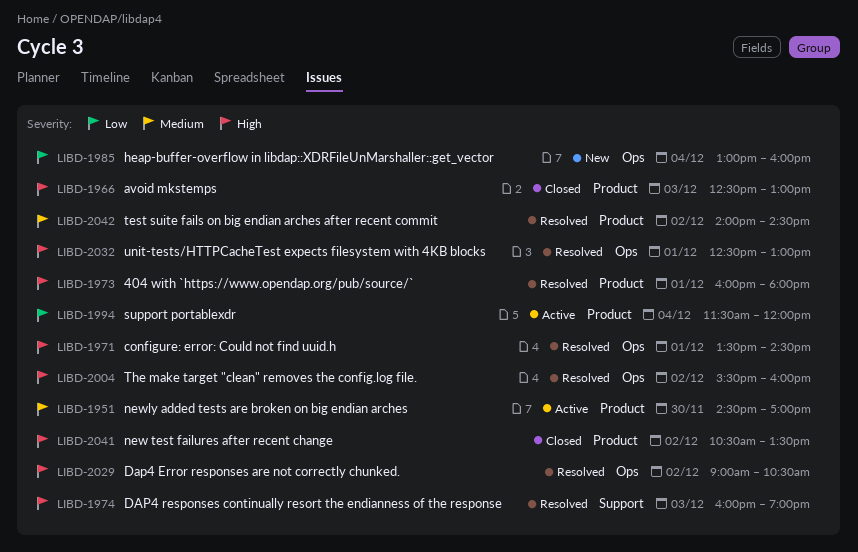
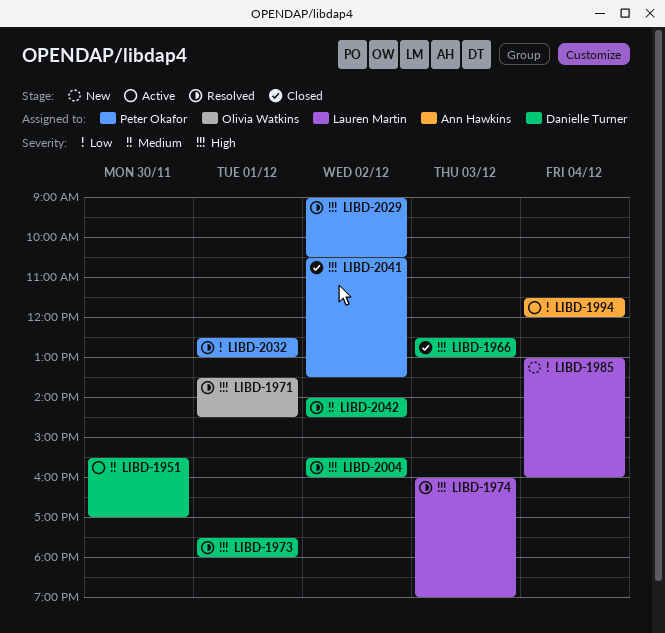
LIBD-1951, begins: 14:30 -> 15:30
LIBD-1973, begins: 16:00 -> 17:30
LIBD-2032, priority: High -> Low

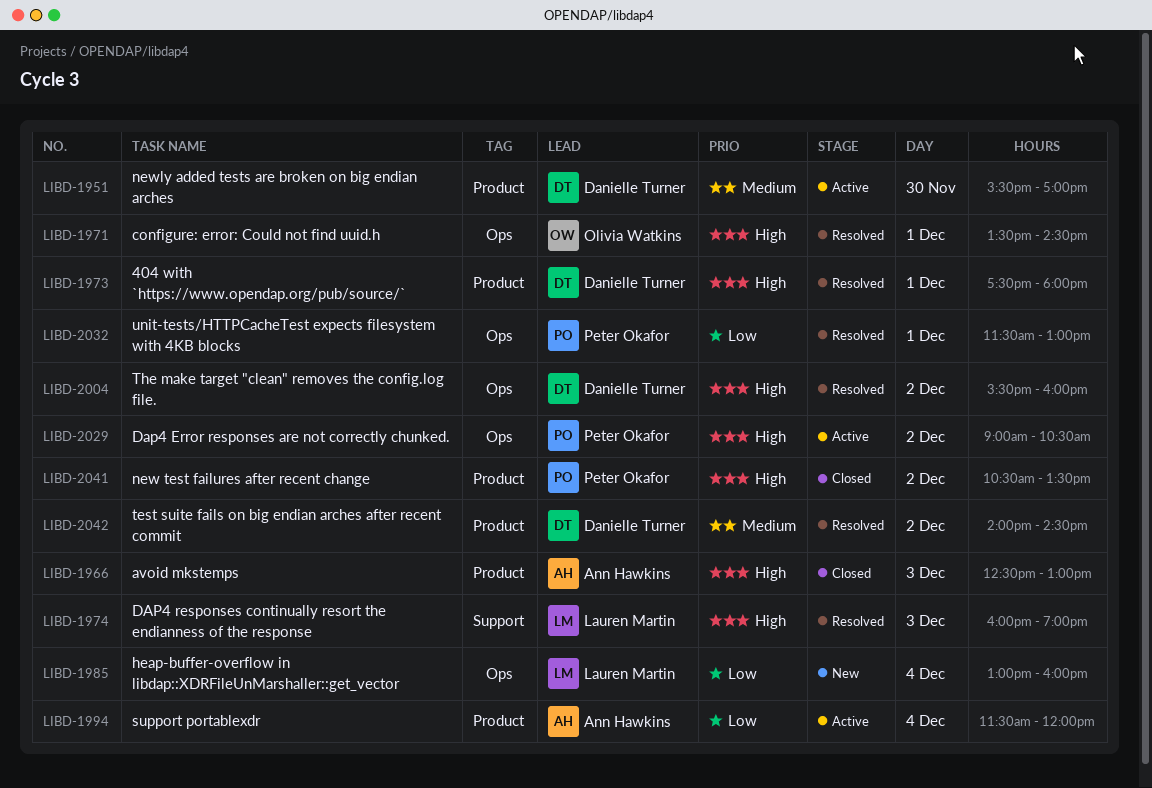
LIBD-1966, owner: Danielle Turner -> Ann Hawkins
LIBD-2029, status: Resolved -> Active
LIBD-2032, begins: 12:30 -> 11:30

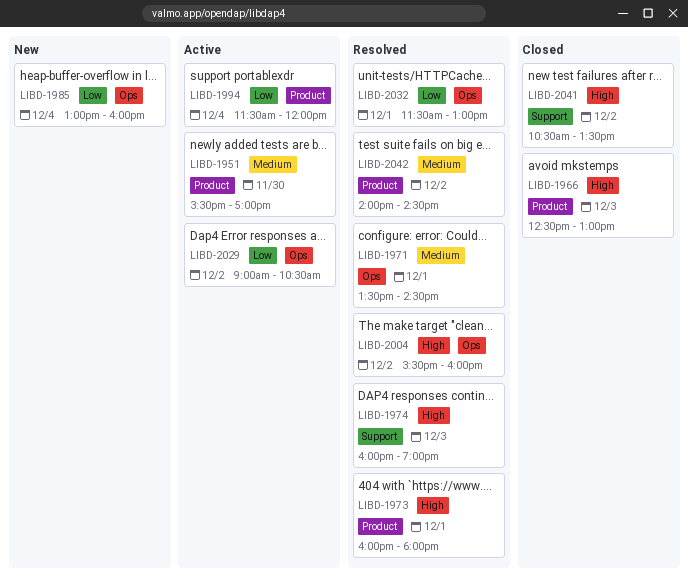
LIBD-1971, priority: High -> Medium
LIBD-1973, begins: 17:30 -> 16:00
LIBD-2029, priority: High -> Low
LIBD-2041, label: Product -> Support

